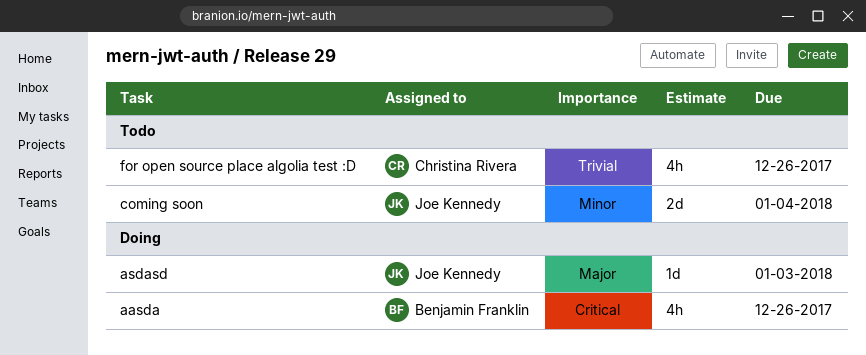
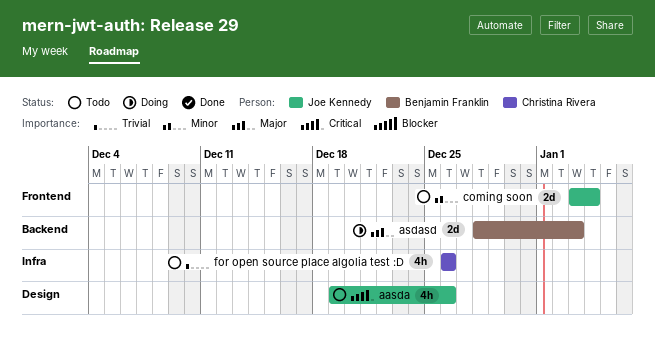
aasda, status: Doing -> Todo
aasda, owner: Benjamin Franklin -> Joe Kennedy
asdasd, owner: Joe Kennedy -> Benjamin Franklin
asdasd, estimate: 1d -> 2d

